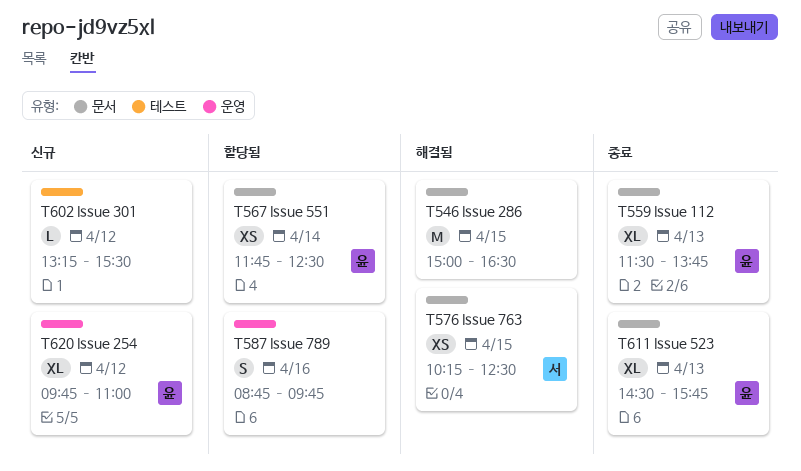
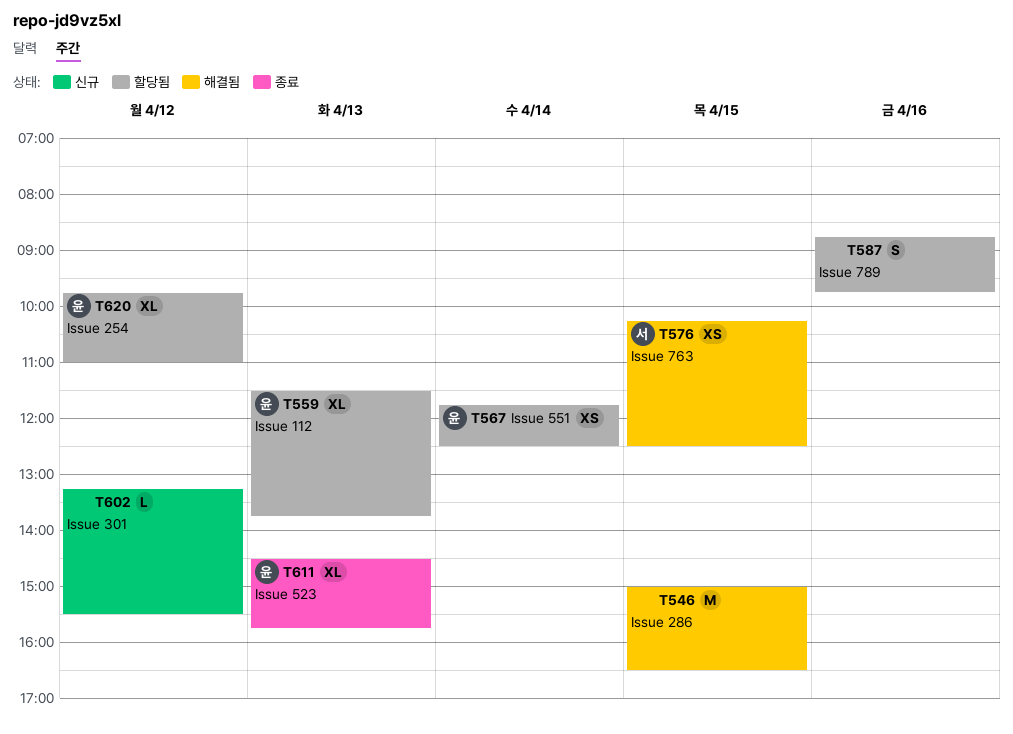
T559, status: 종료 -> 할당됨
T620, status: 신규 -> 할당됨

